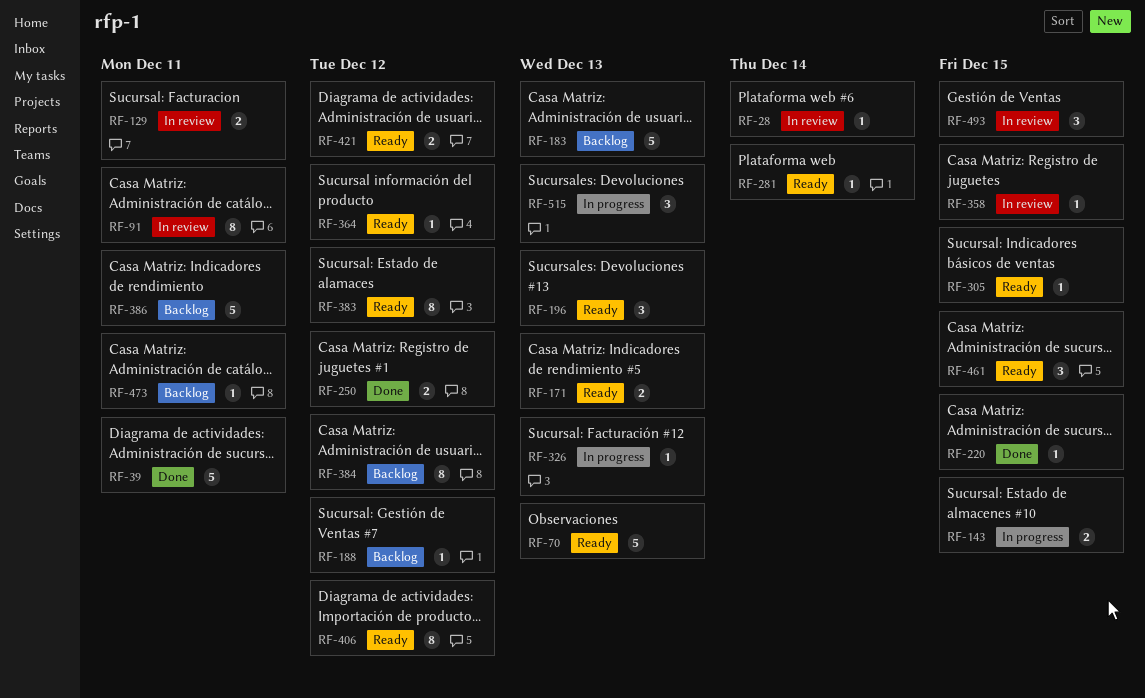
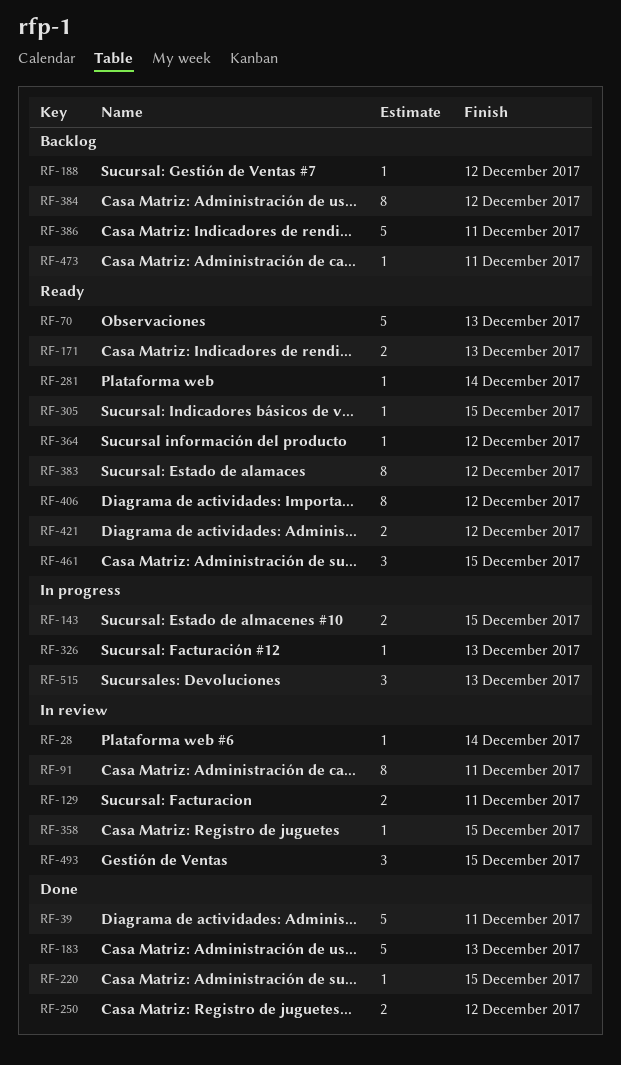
RF-183, status: Backlog -> Done
RF-196: present -> none

